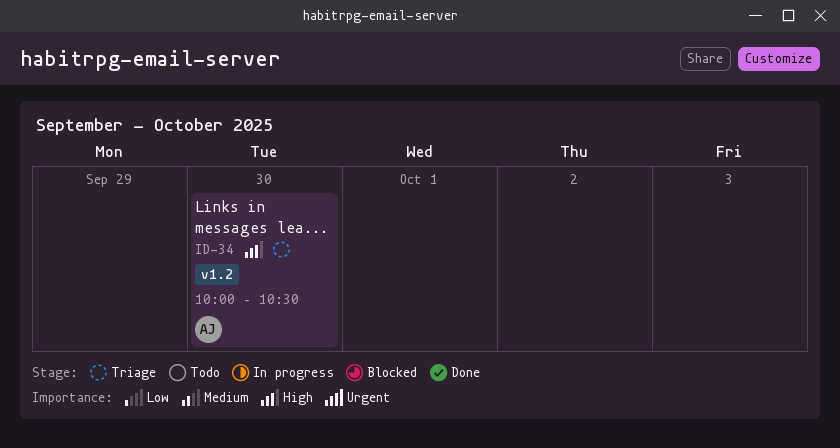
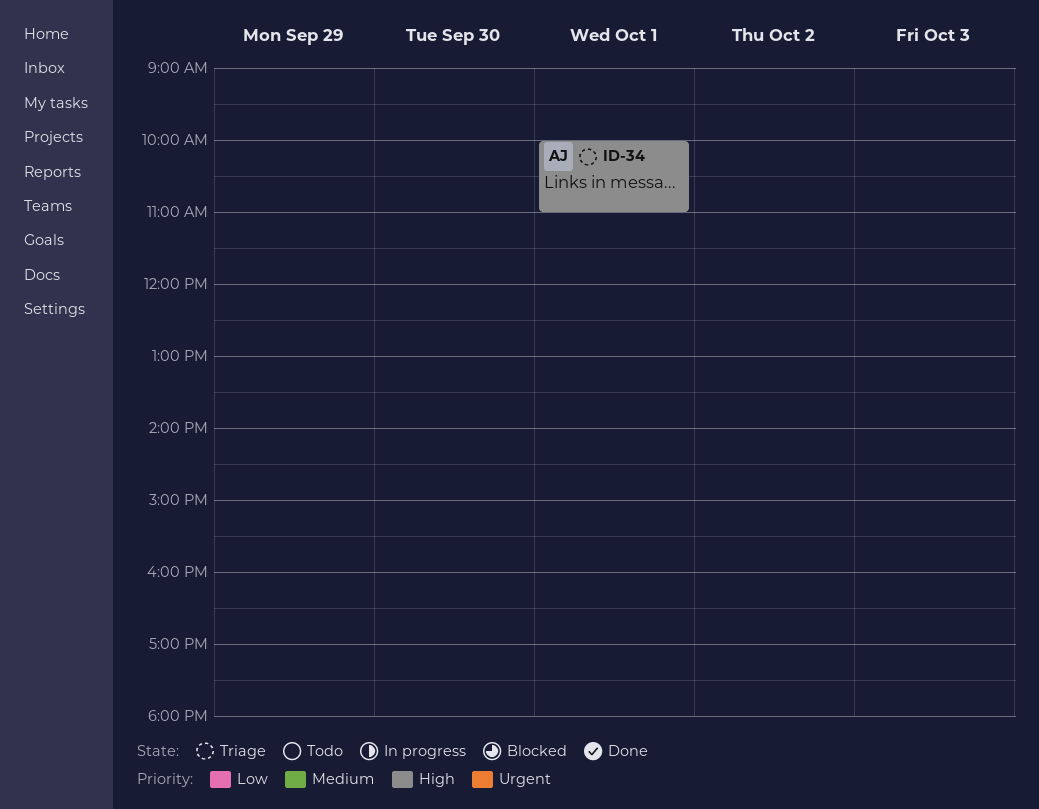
ID-34, day: Sep 30 -> Oct 1
ID-34, ends: 10:30 -> 11:00

